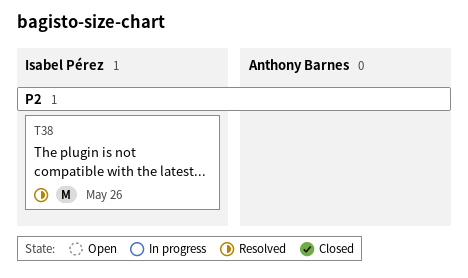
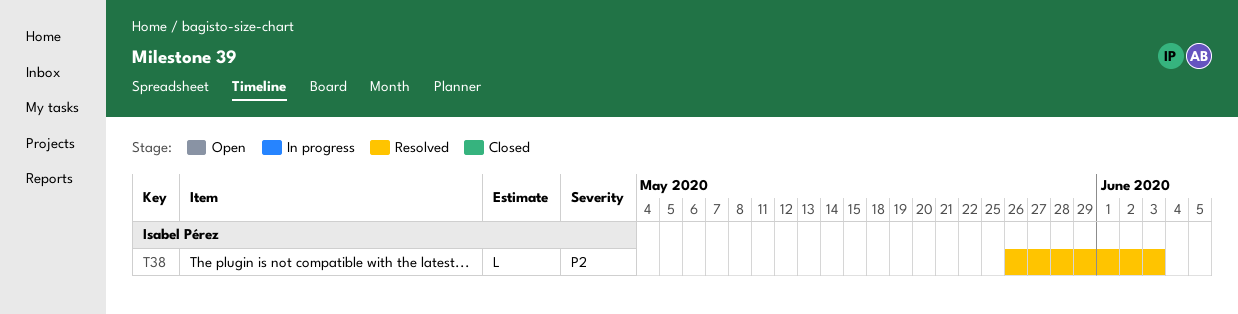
T38, estimate: M -> L
T38, due: May 26 -> Jun 3

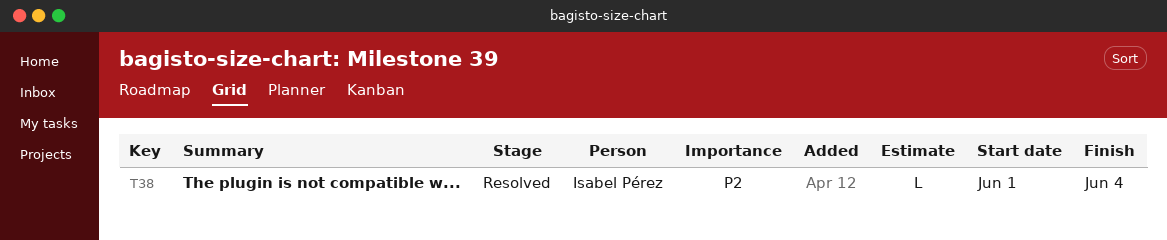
T38, start: May 26 -> Jun 1
T38, due: Jun 3 -> Jun 4

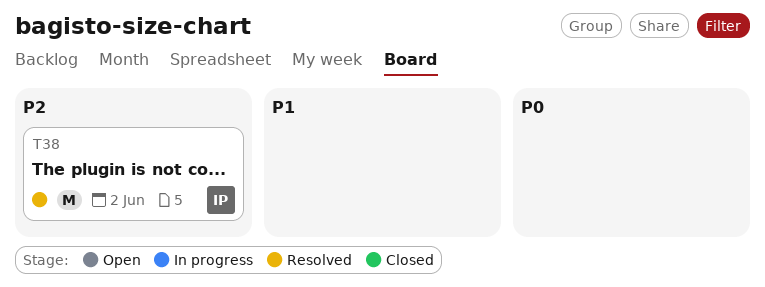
T38, estimate: L -> M
T38, due: Jun 4 -> Jun 2

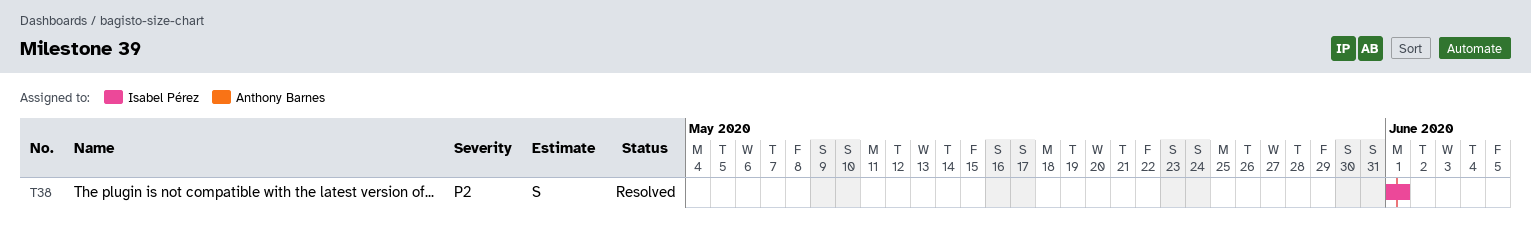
T38, estimate: M -> S
T38, due: Jun 2 -> Jun 1

